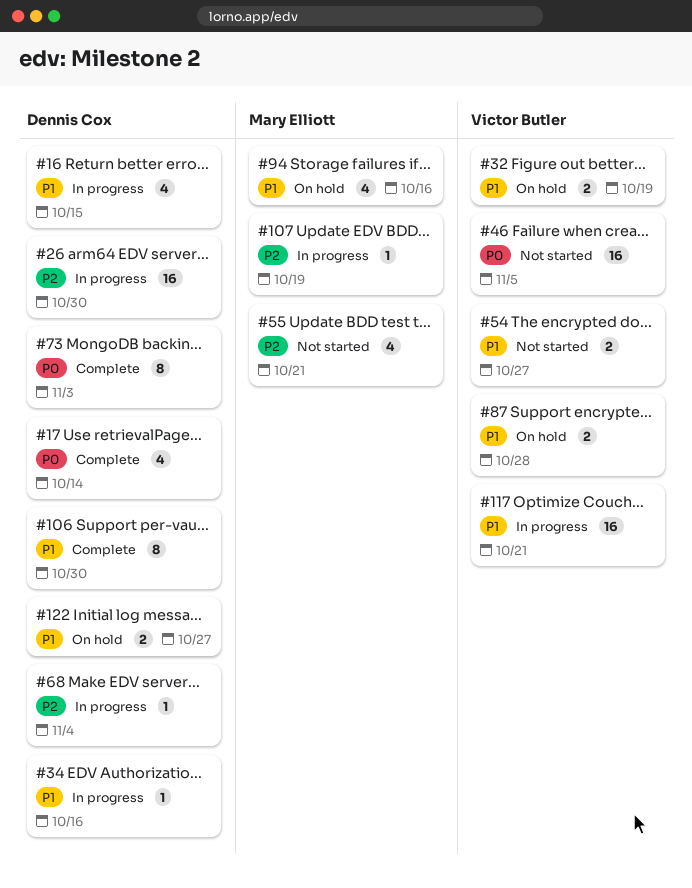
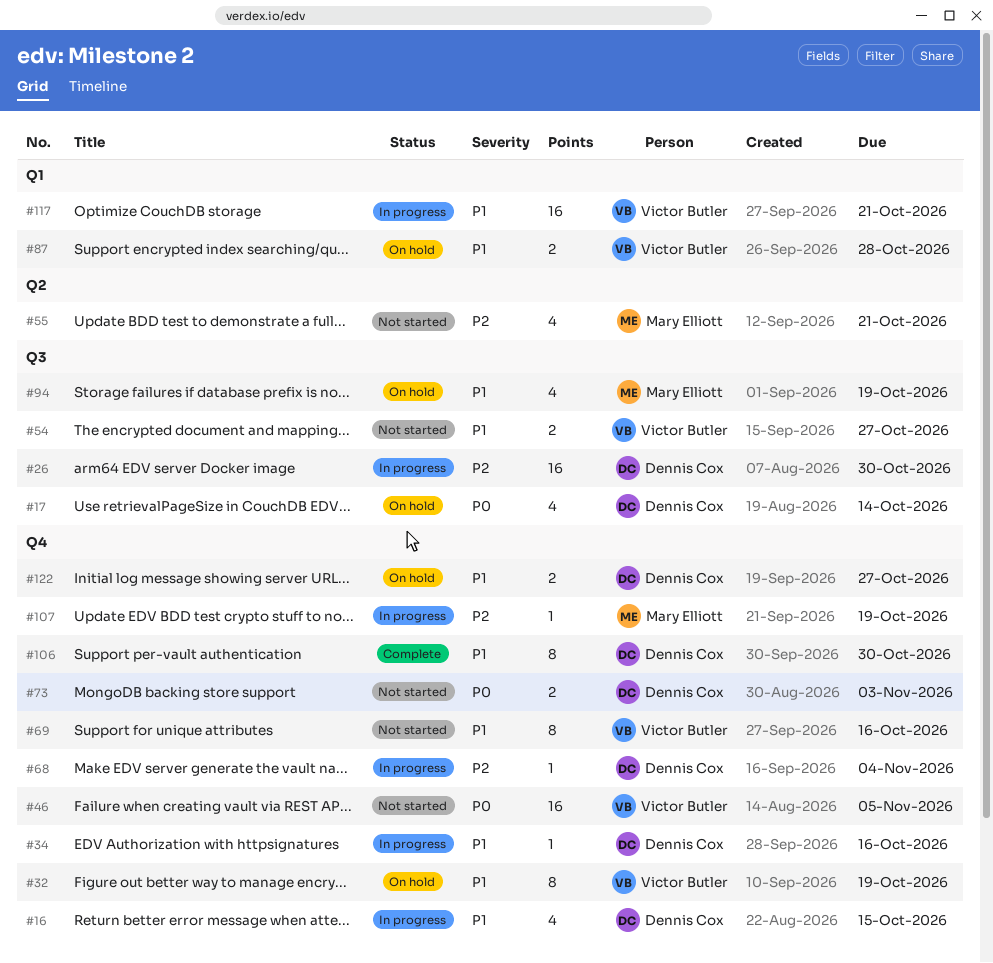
#17, status: Complete -> On hold
#32, estimate: 2 -> 8
#69: none -> present
#73, status: Complete -> Not started
#73, estimate: 8 -> 2
#94, due: Oct 16 -> Oct 19

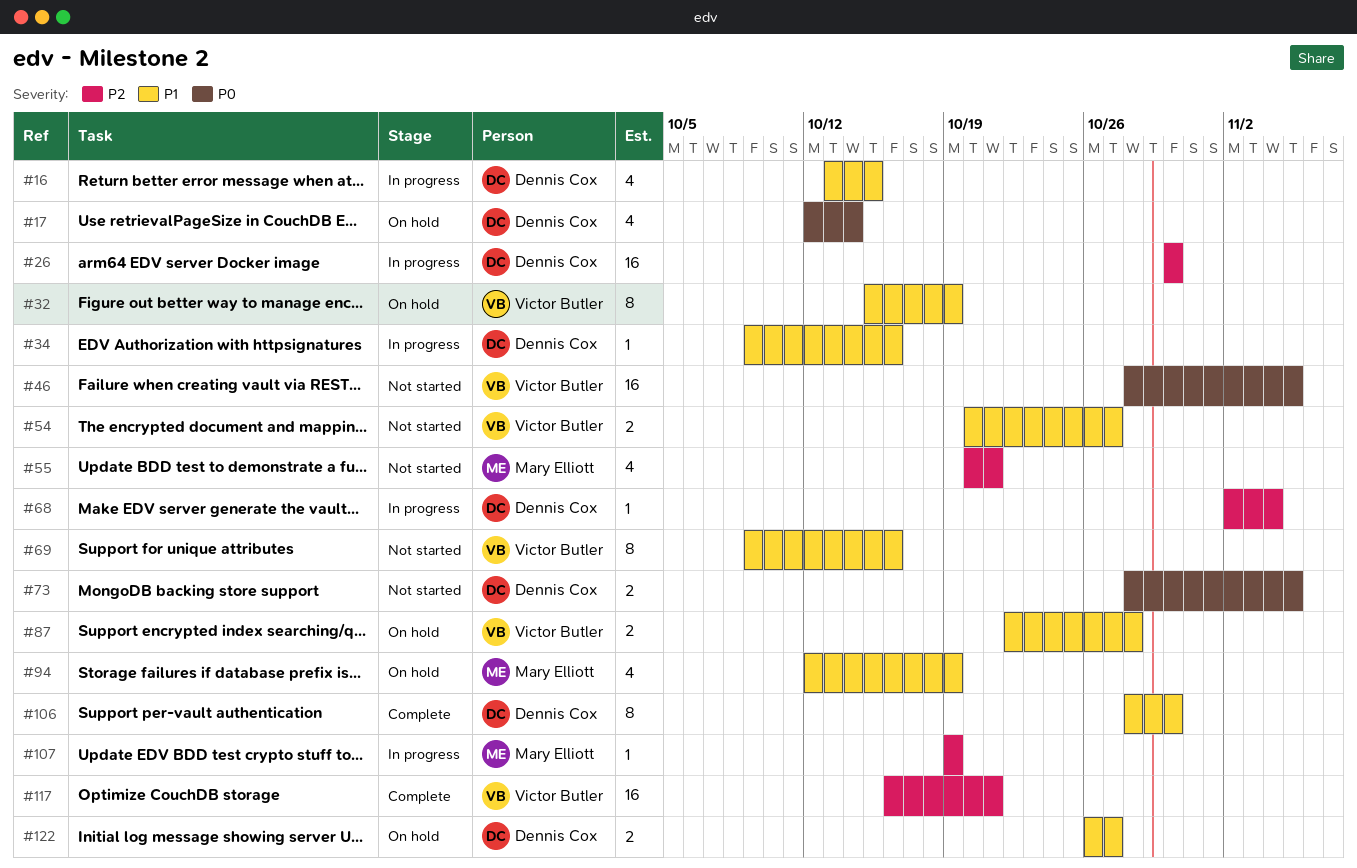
#73, due: Nov 3 -> Nov 5
#117, status: In progress -> Complete
#117, priority: P1 -> P2

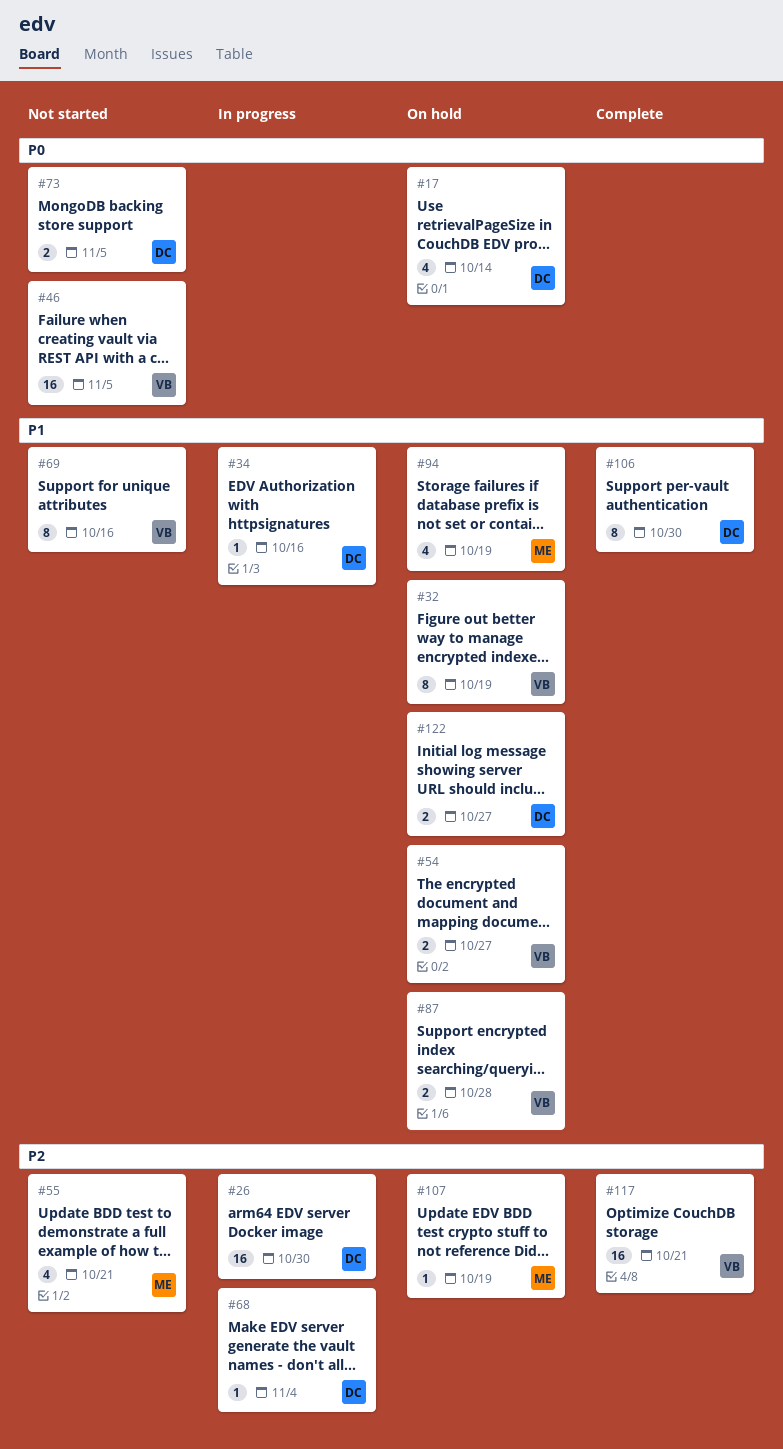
#16: present -> none
#54, status: Not started -> On hold
#107, status: In progress -> On hold

